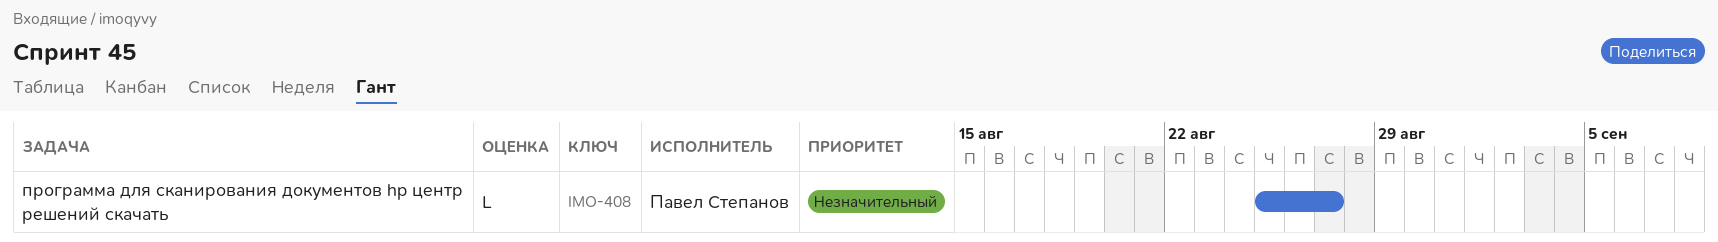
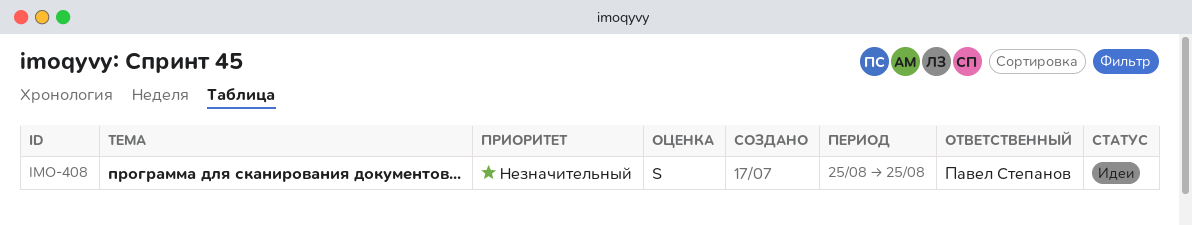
IMO-408, estimate: L -> S
IMO-408, due: Aug 27 -> Aug 25

